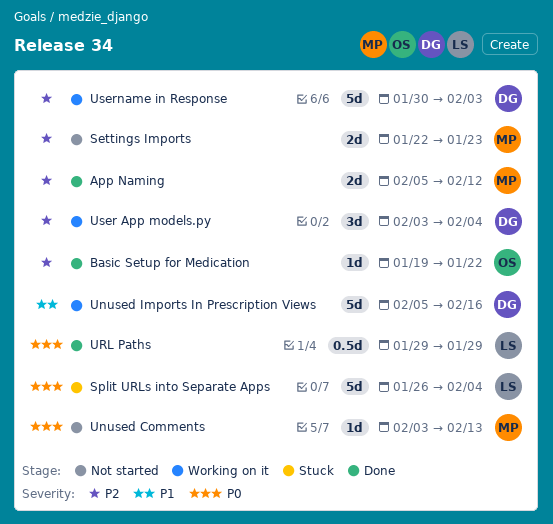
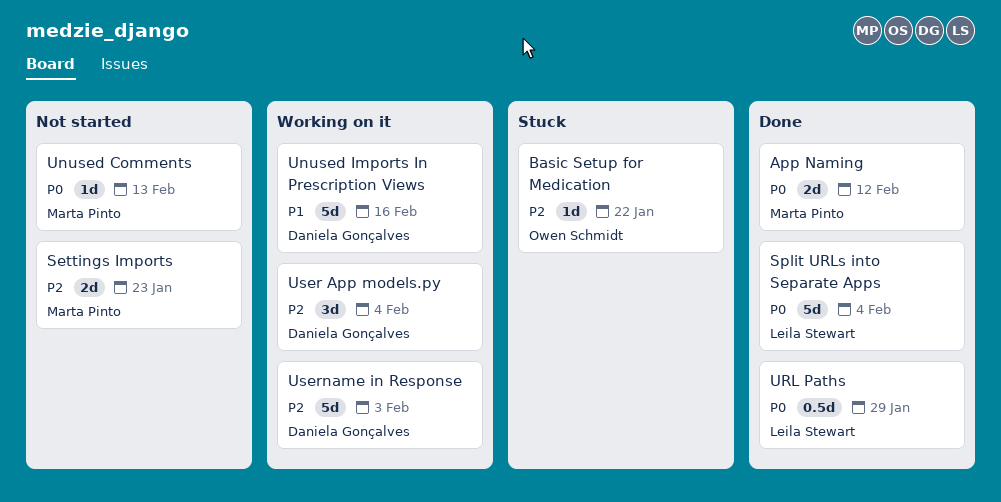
App Naming, priority: P2 -> P0
Basic Setup for Medication, status: Done -> Stuck
Split URLs into Separate Apps, status: Stuck -> Done

